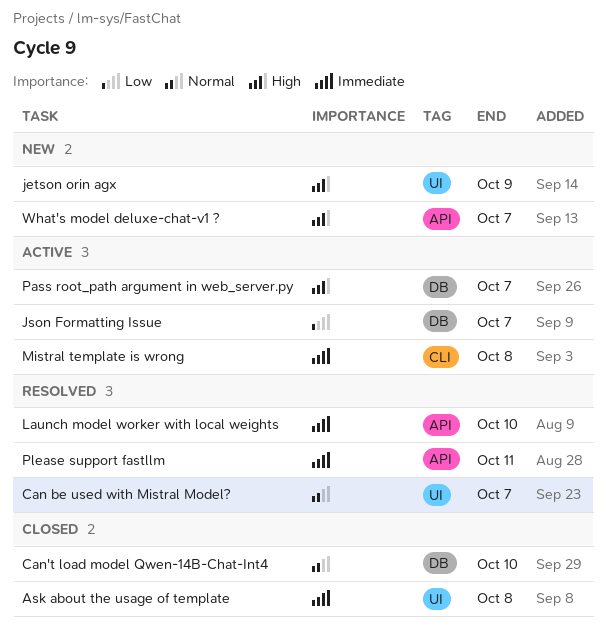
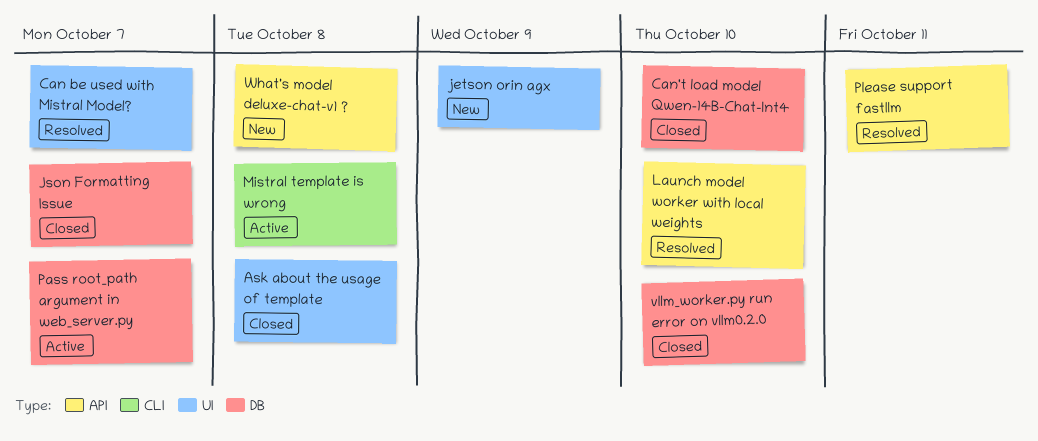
Json Formatting Issue, status: Active -> Closed
vllm_worker.py run error on vllm0.2.0: none -> present
What's model deluxe-chat-v1 ?, due: Oct 7 -> Oct 8

